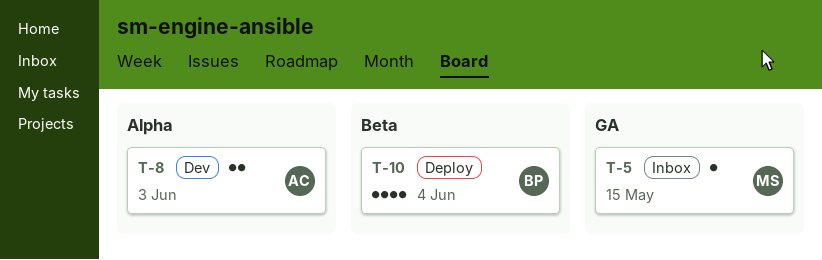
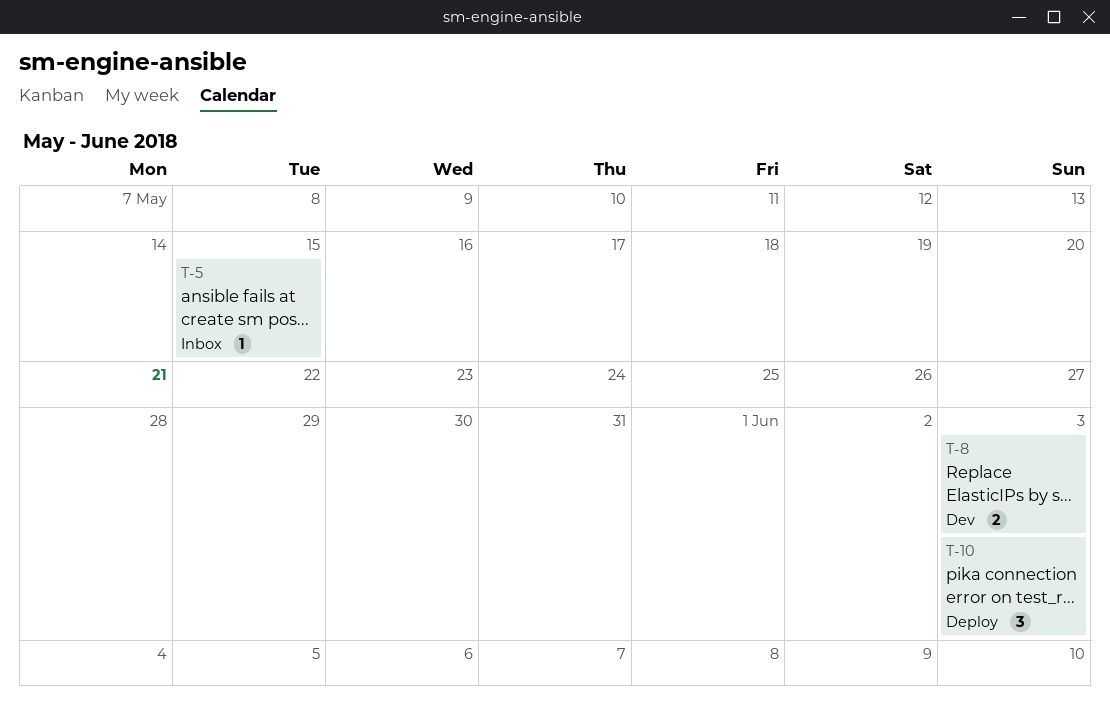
T-10, estimate: 4 -> 3
T-10, due: Jun 4 -> Jun 3

